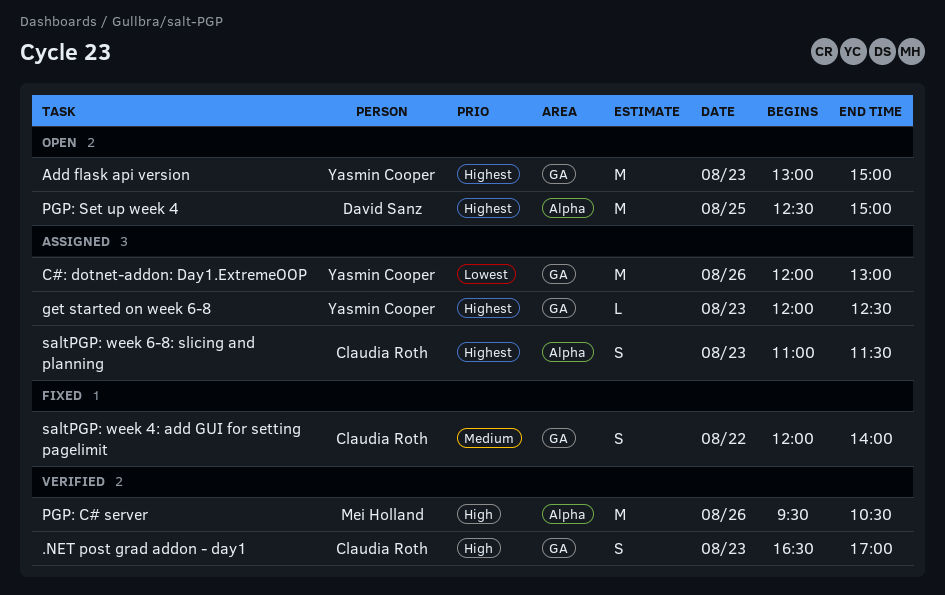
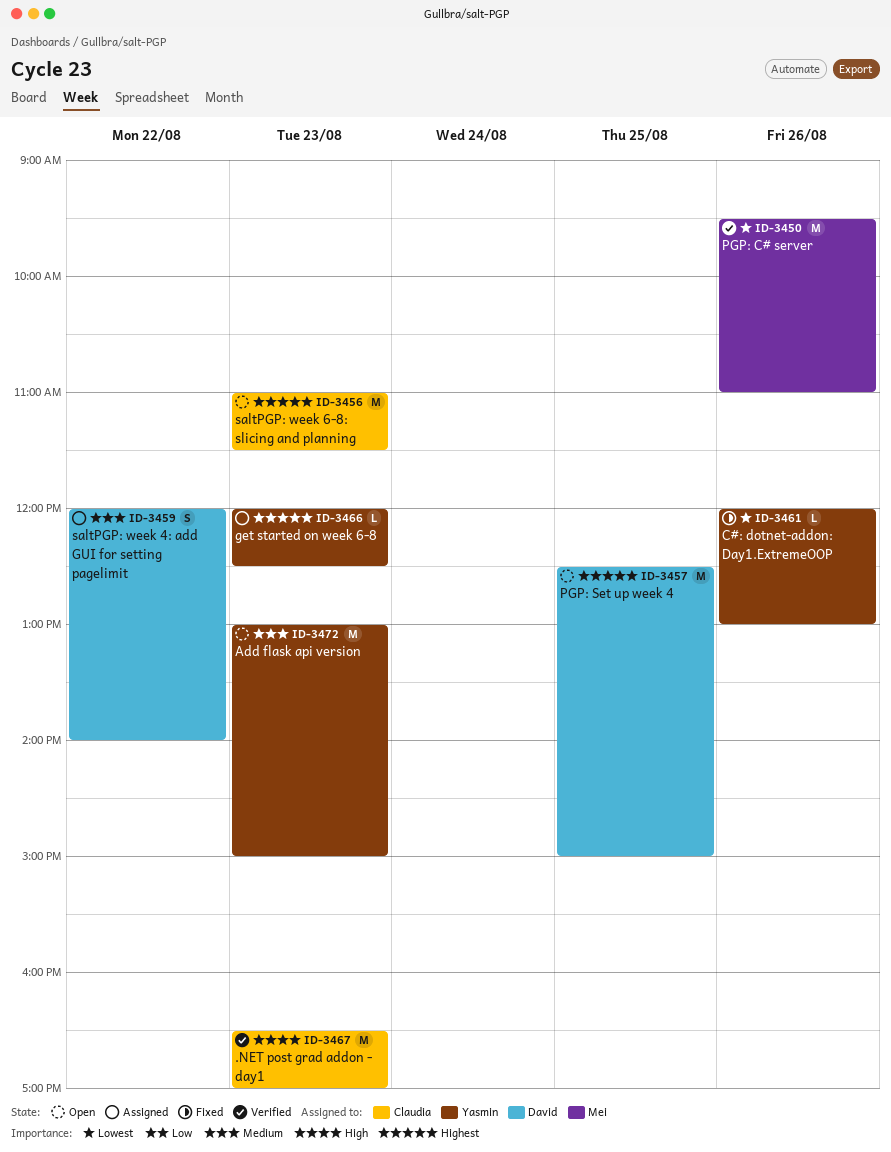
.NET post grad addon - day1, estimate: S -> M
Add flask api version, priority: Highest -> Medium
C#: dotnet-addon: Day1.ExtremeOOP, status: Assigned -> Fixed
C#: dotnet-addon: Day1.ExtremeOOP, estimate: M -> L
PGP: C# server, priority: High -> Lowest
PGP: C# server, ends: 10:30 -> 11:00
saltPGP: week 4: add GUI for setting pagelimit, status: Fixed -> Assigned
saltPGP: week 4: add GUI for setting pagelimit, owner: Claudia Roth -> David Sanz
saltPGP: week 6-8: slicing and planning, status: Assigned -> Open
saltPGP: week 6-8: slicing and planning, estimate: S -> M

